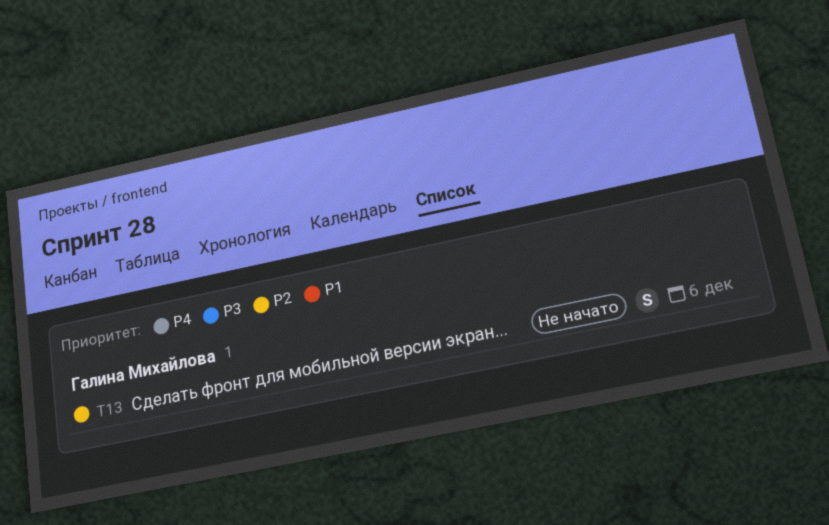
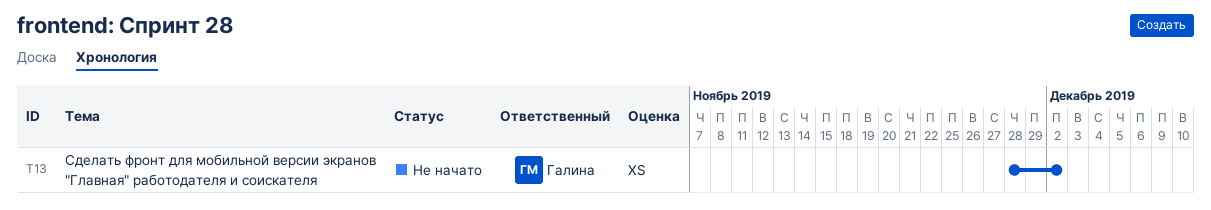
T13, estimate: S -> XS
T13, due: Dec 6 -> Dec 2

